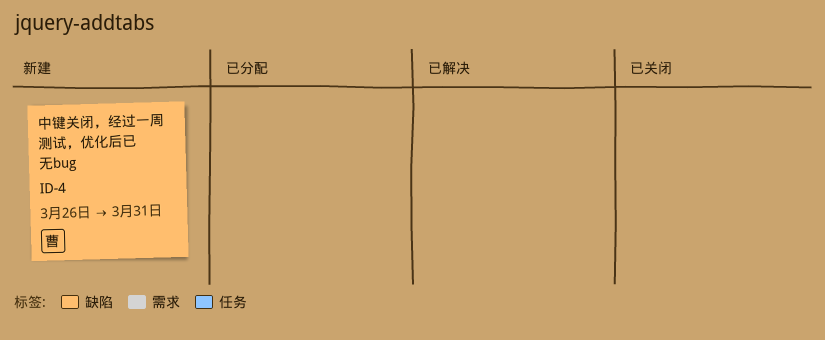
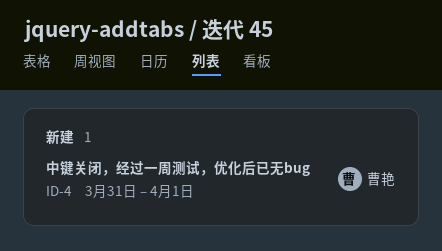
ID-4, start: Mar 26 -> Mar 31
ID-4, due: Mar 31 -> Apr 1

